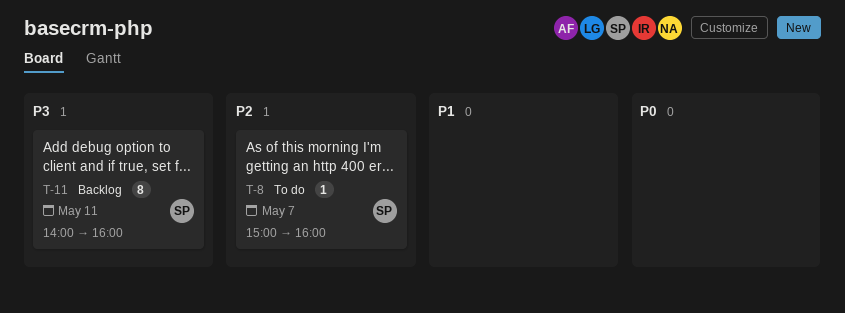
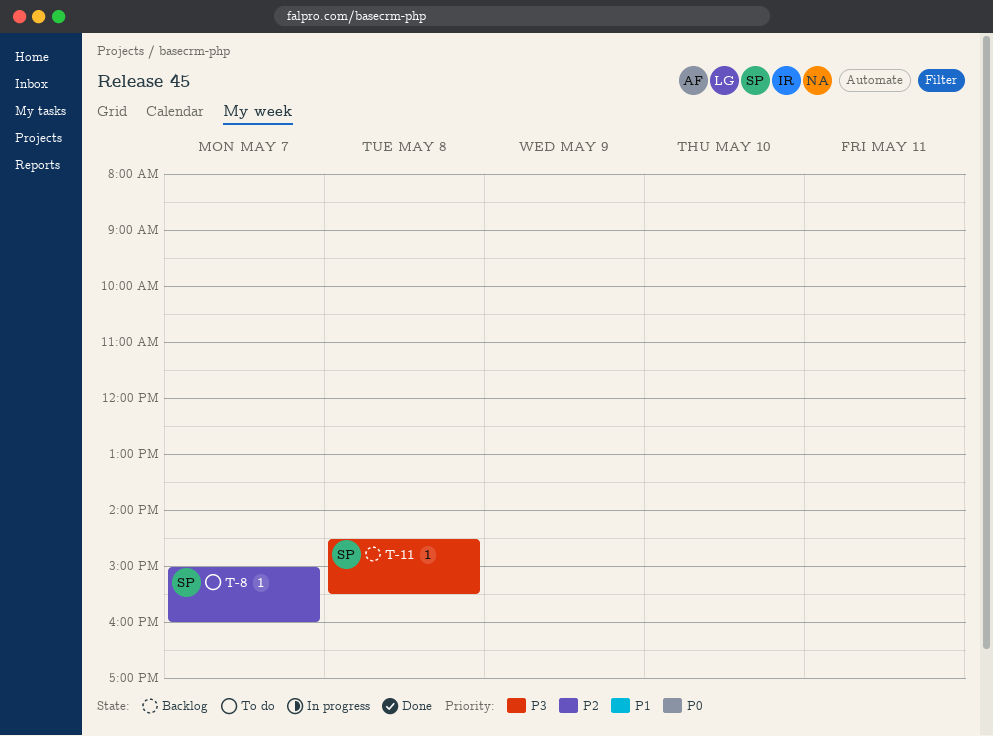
T-11, estimate: 8 -> 1
T-11, day: May 11 -> May 8
T-11, begins: 14:00 -> 14:30
T-11, ends: 16:00 -> 15:30

